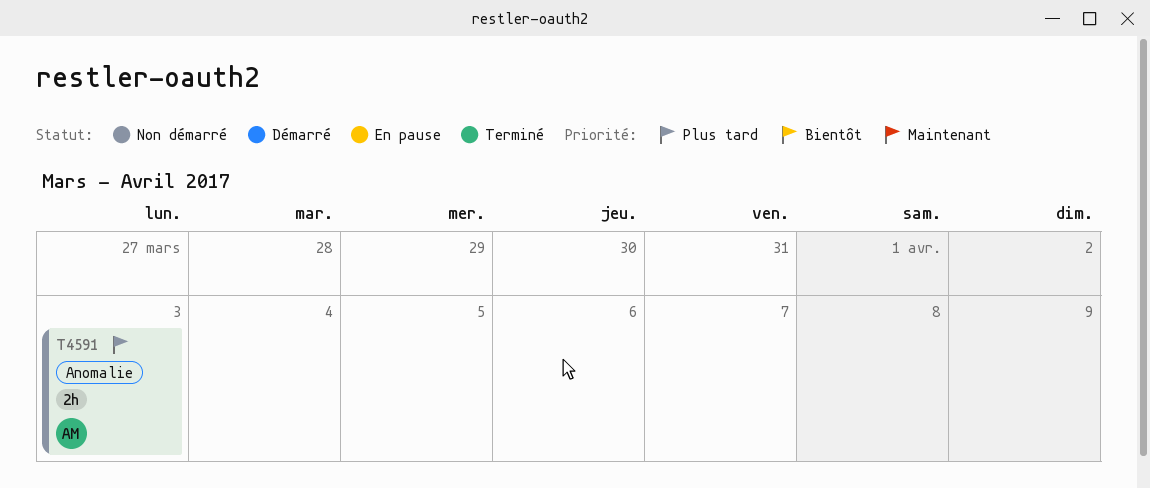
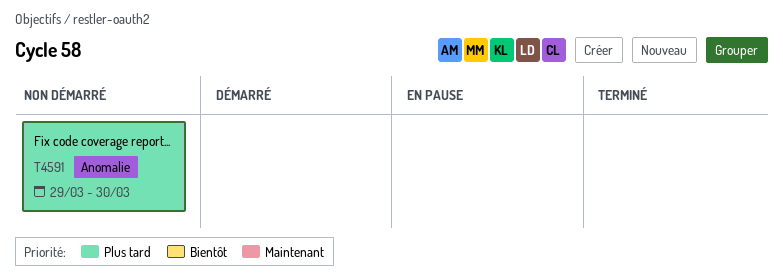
T4591, due: Apr 3 -> Mar 30

